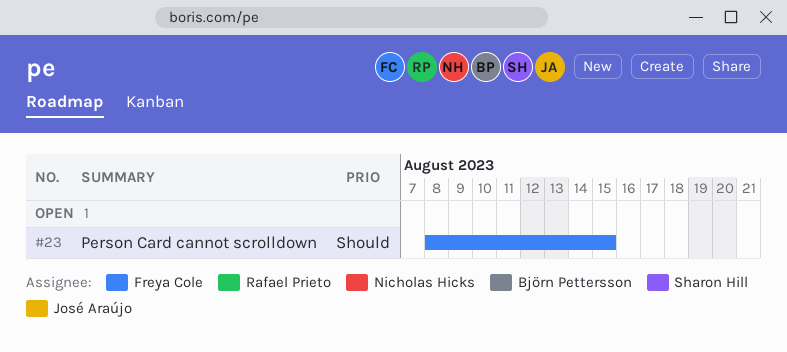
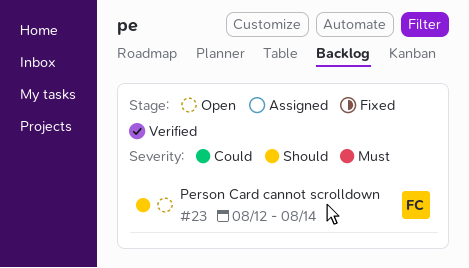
#23, start: Aug 8 -> Aug 12
#23, due: Aug 15 -> Aug 14

